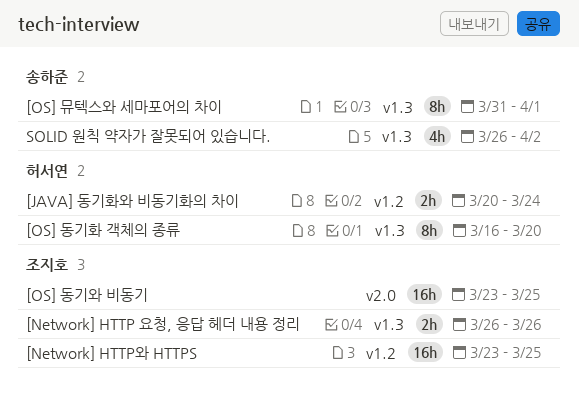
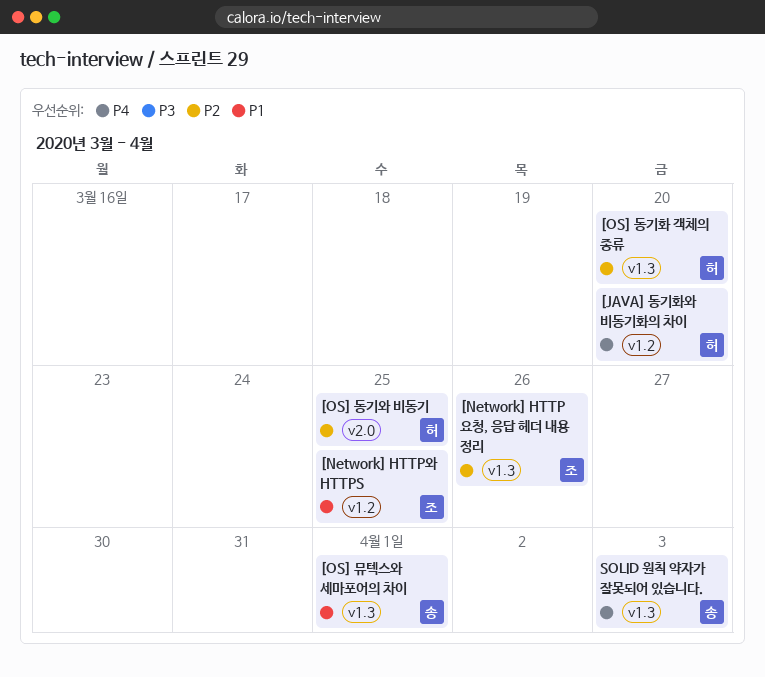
[JAVA] 동기화와 비동기화의 차이, due: Mar 24 -> Mar 20
[OS] 동기와 비동기, owner: 조지호 -> 허서연
SOLID 원칙 약자가 잘못되어 있습니다., due: Apr 2 -> Apr 3

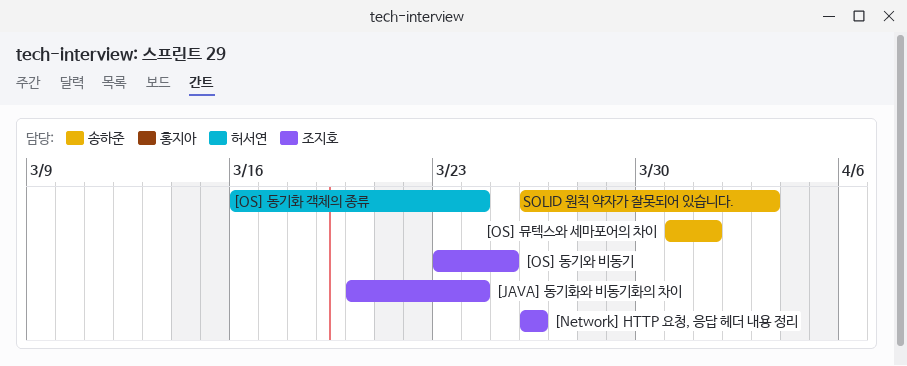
[JAVA] 동기화와 비동기화의 차이, owner: 허서연 -> 조지호
[JAVA] 동기화와 비동기화의 차이, due: Mar 20 -> Mar 24
[Network] HTTP와 HTTPS: present -> none
[OS] 동기와 비동기, owner: 허서연 -> 조지호
[OS] 동기화 객체의 종류, due: Mar 20 -> Mar 24

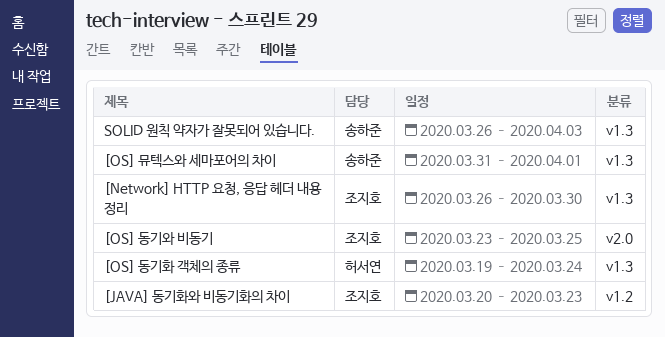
[JAVA] 동기화와 비동기화의 차이, due: Mar 24 -> Mar 23
[Network] HTTP 요청, 응답 헤더 내용 정리, due: Mar 26 -> Mar 30
[OS] 동기화 객체의 종류, start: Mar 16 -> Mar 19

